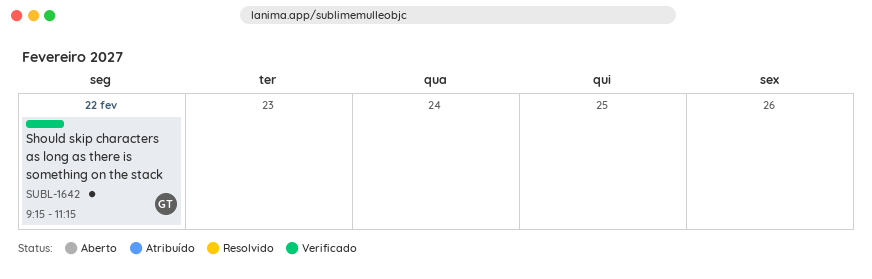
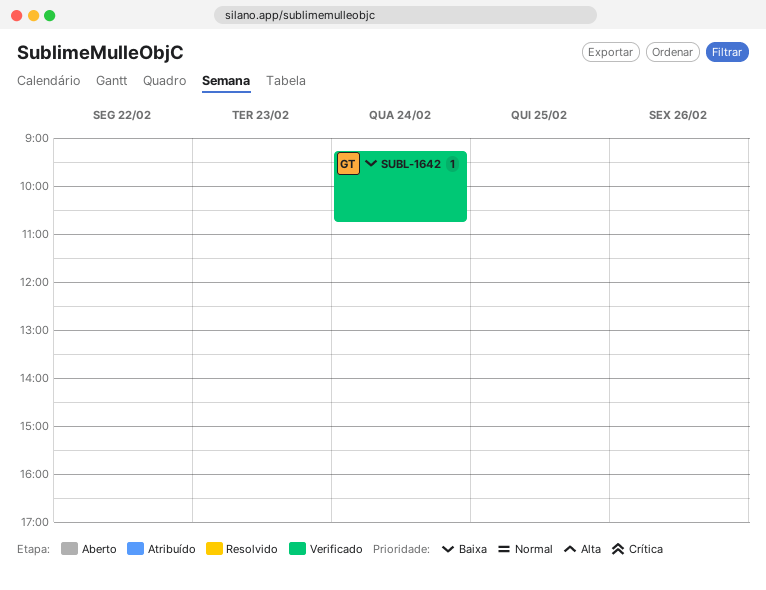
SUBL-1642, day: Feb 22 -> Feb 24
SUBL-1642, ends: 11:15 -> 10:45

